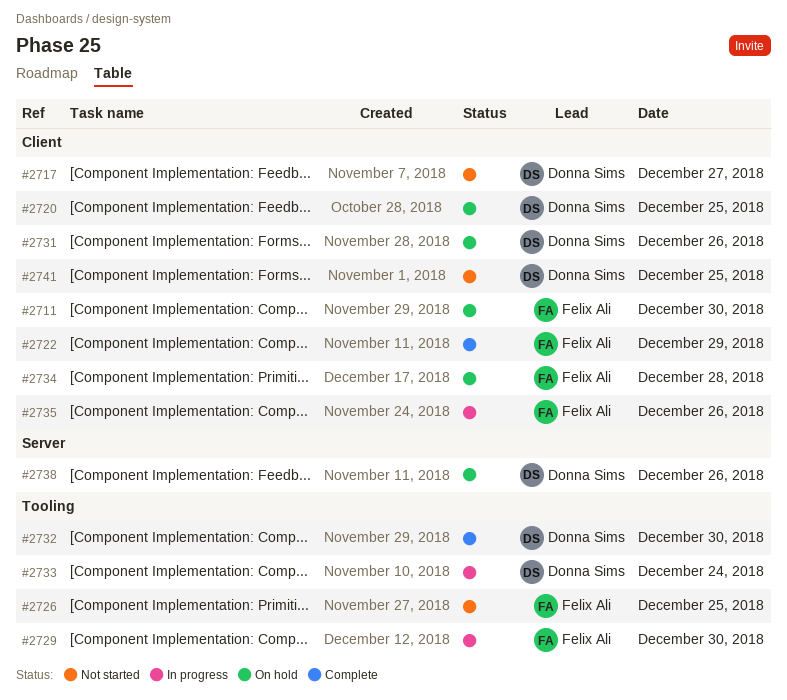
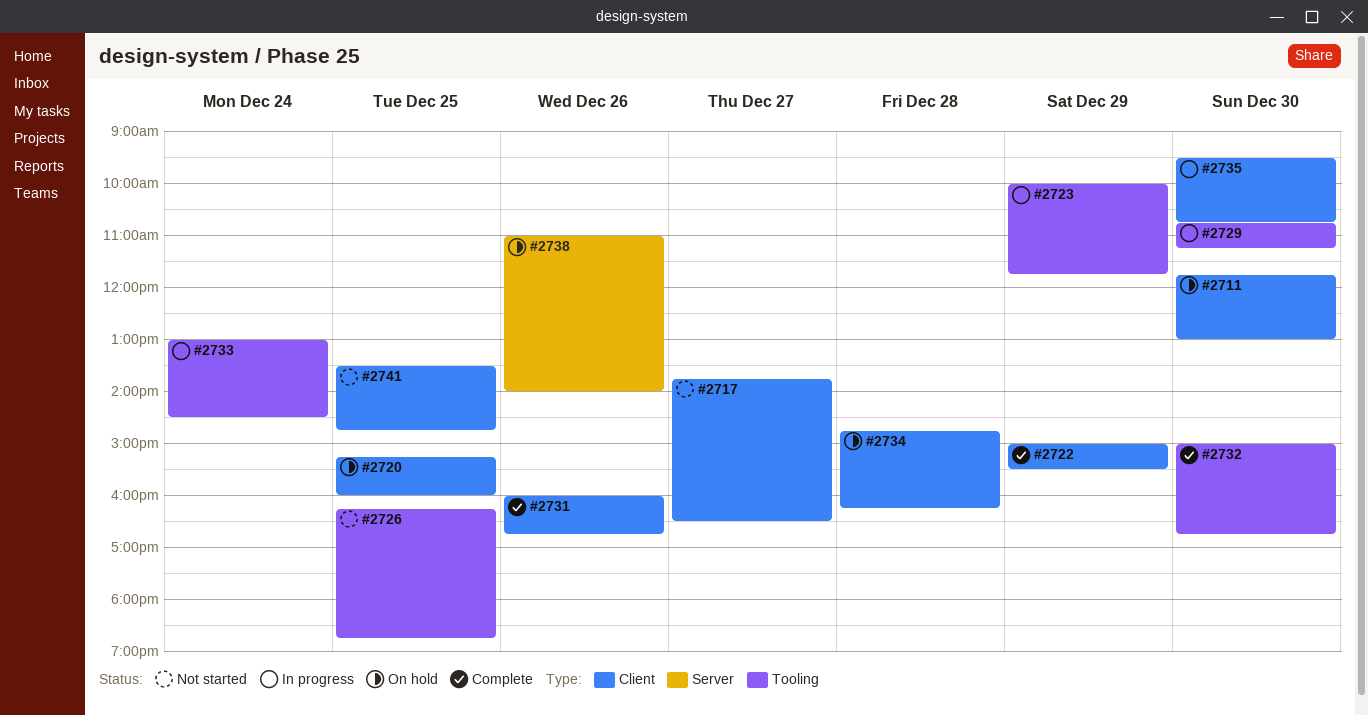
#2723: none -> present
#2731, status: On hold -> Complete
#2735, day: Dec 26 -> Dec 30

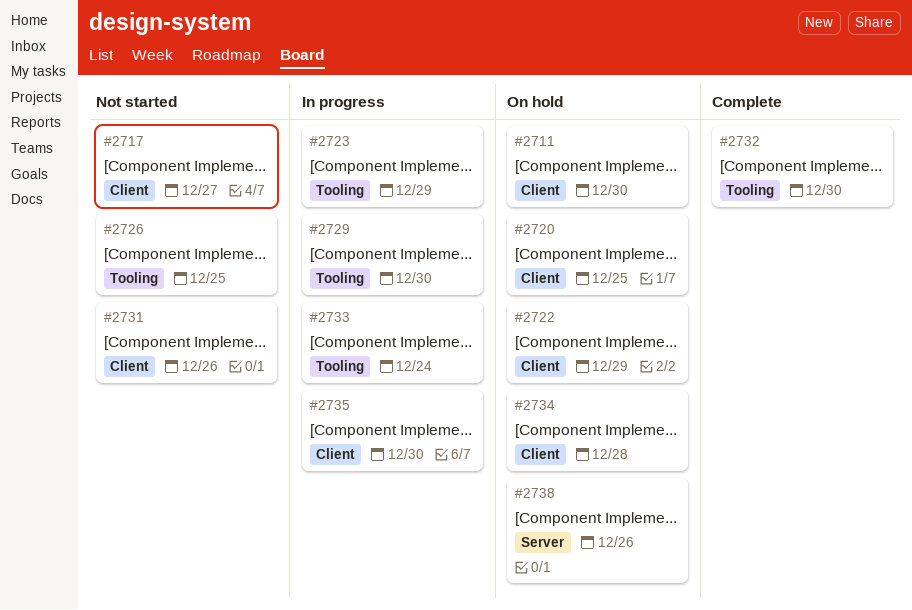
#2722, status: Complete -> On hold
#2731, status: Complete -> Not started
#2741: present -> none

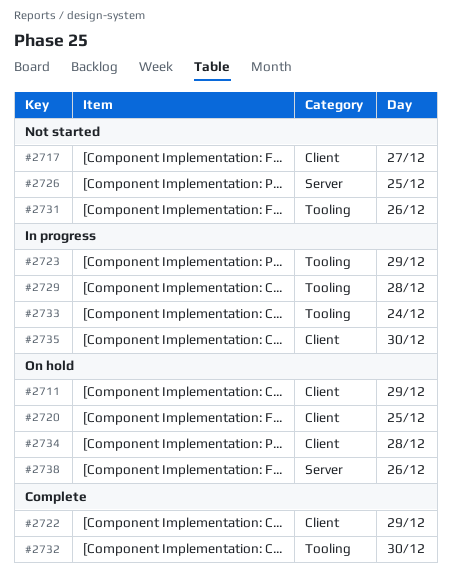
#2711, day: Dec 30 -> Dec 29
#2722, status: On hold -> Complete
#2726, label: Tooling -> Server
#2729, day: Dec 30 -> Dec 28
#2731, label: Client -> Tooling

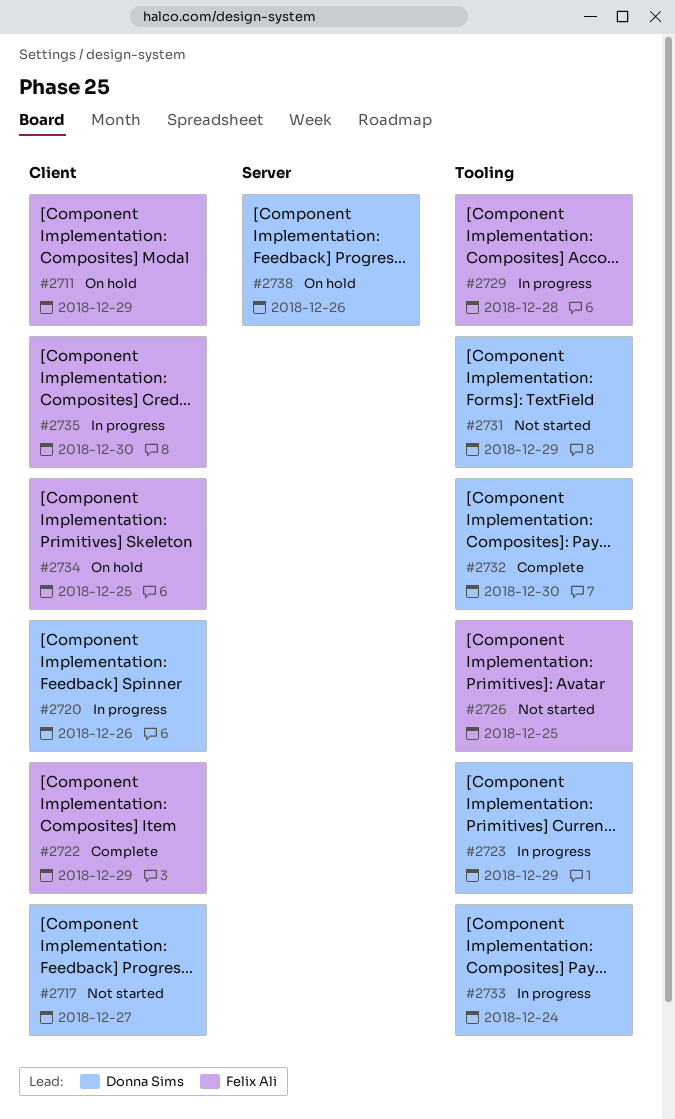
#2720, status: On hold -> In progress
#2720, day: Dec 25 -> Dec 26
#2726, label: Server -> Tooling
#2731, day: Dec 26 -> Dec 29
#2734, day: Dec 28 -> Dec 25

